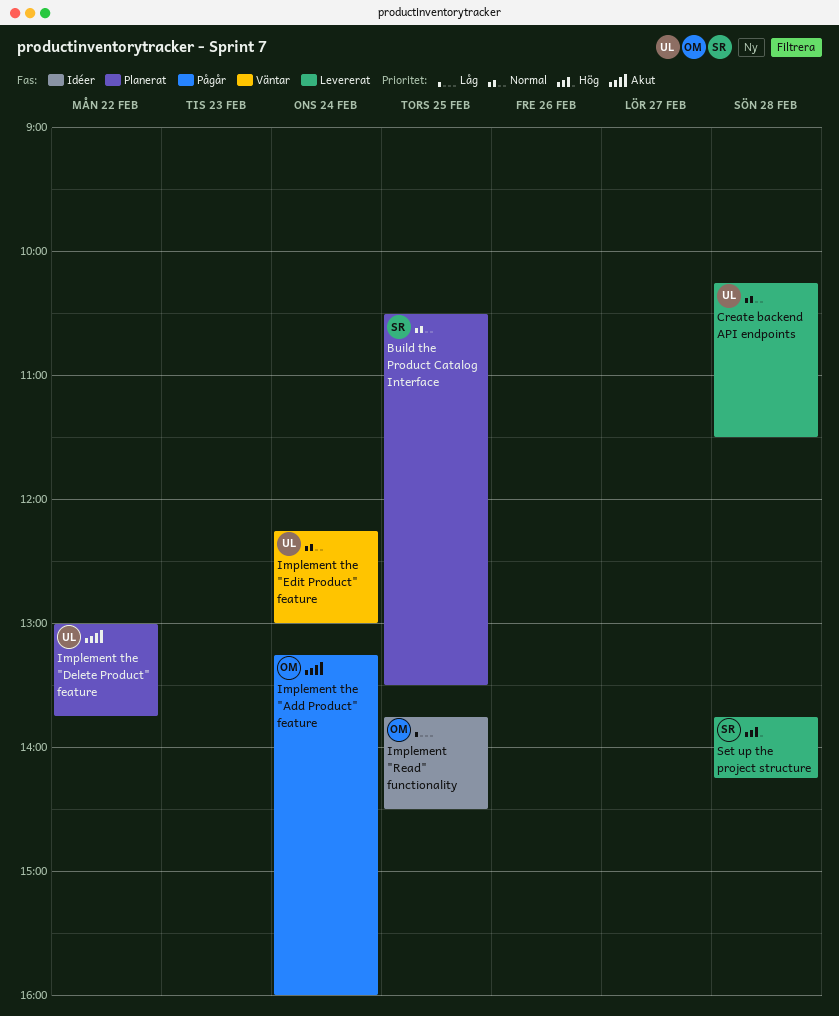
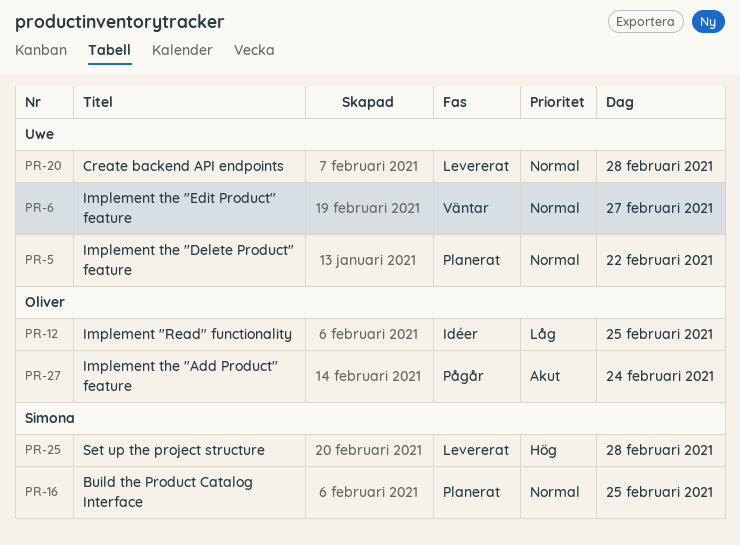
Implement the "Delete Product" feature, priority: Akut -> Normal
Implement the "Edit Product" feature, day: Feb 24 -> Feb 27

